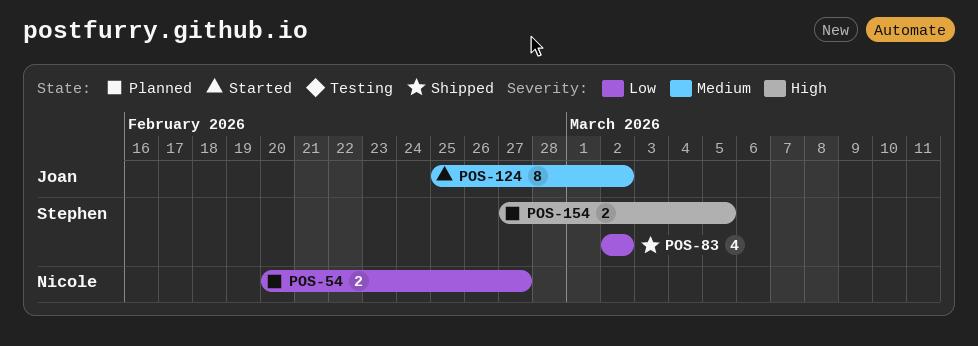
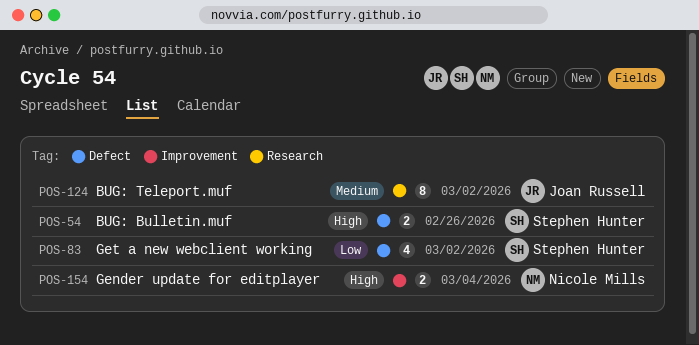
POS-54, owner: Nicole Mills -> Stephen Hunter
POS-54, priority: Low -> High
POS-54, due: Feb 27 -> Feb 26
POS-154, owner: Stephen Hunter -> Nicole Mills
POS-154, due: Mar 5 -> Mar 4

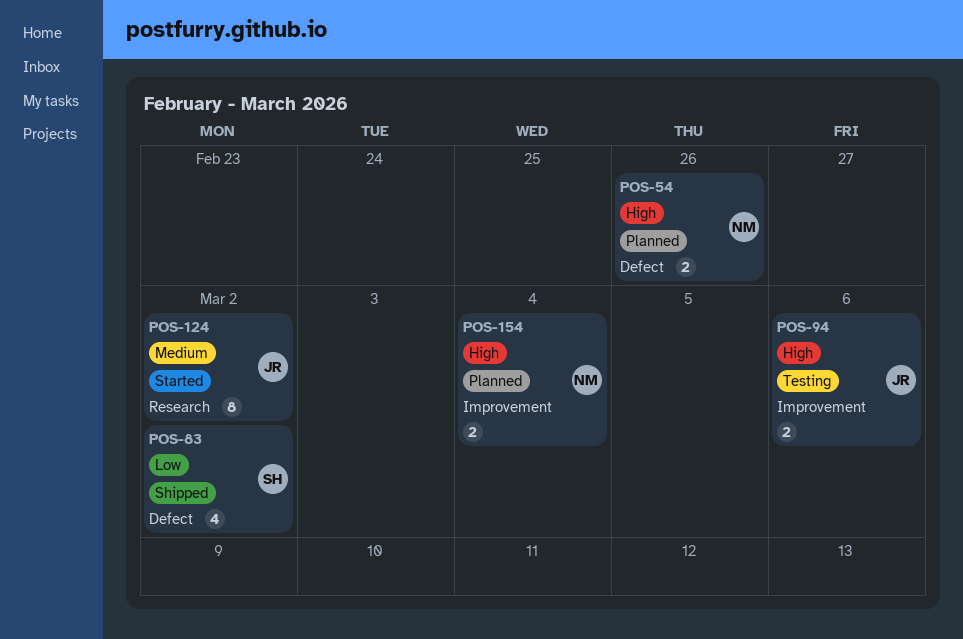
POS-54, owner: Stephen Hunter -> Nicole Mills
POS-94: none -> present

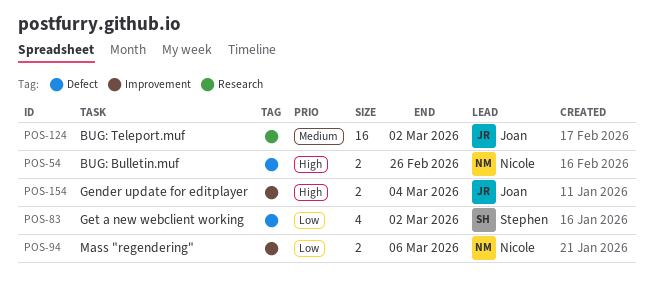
POS-94, owner: Joan -> Nicole
POS-94, priority: High -> Low
POS-124, estimate: 8 -> 16
POS-154, owner: Nicole -> Joan

